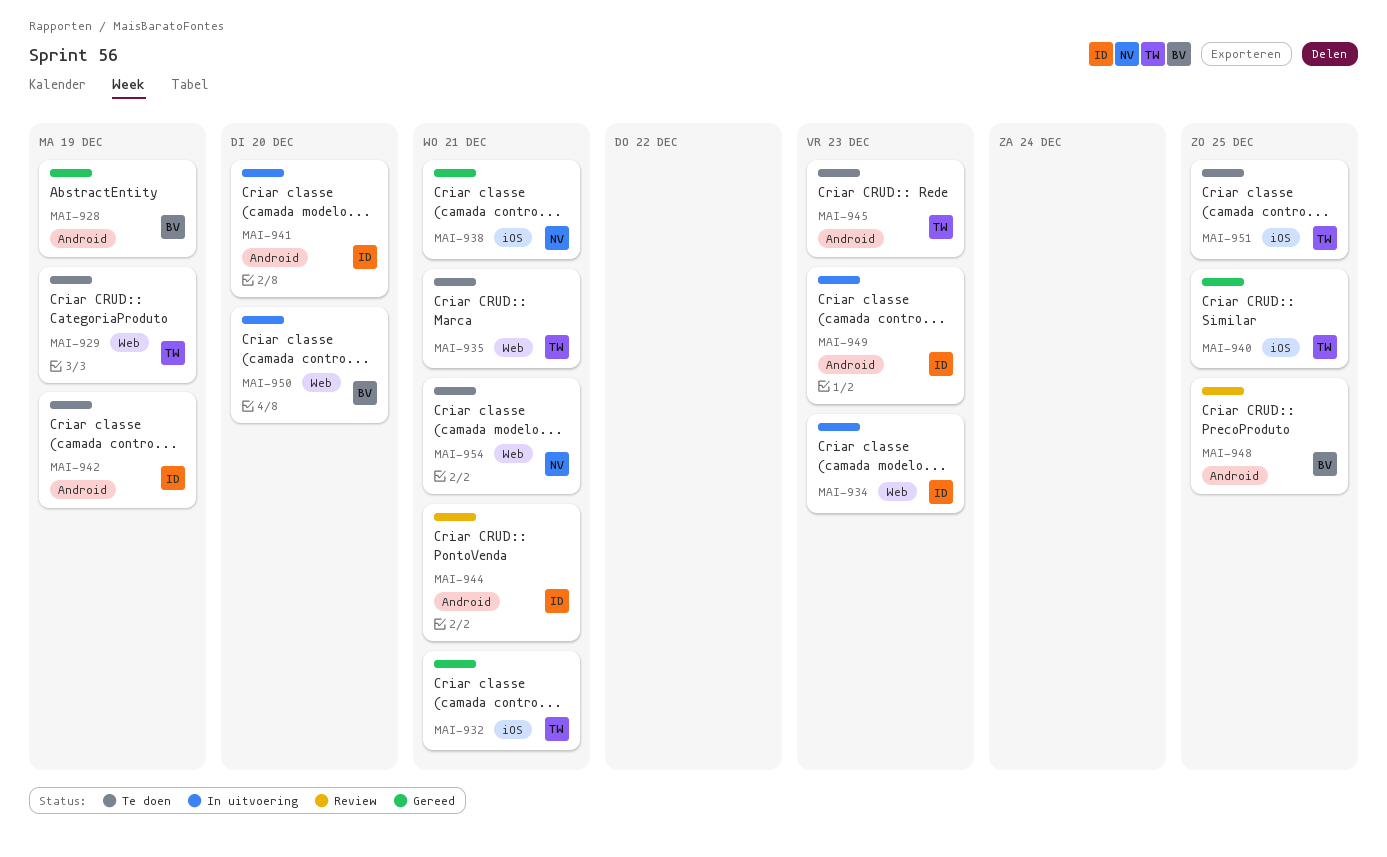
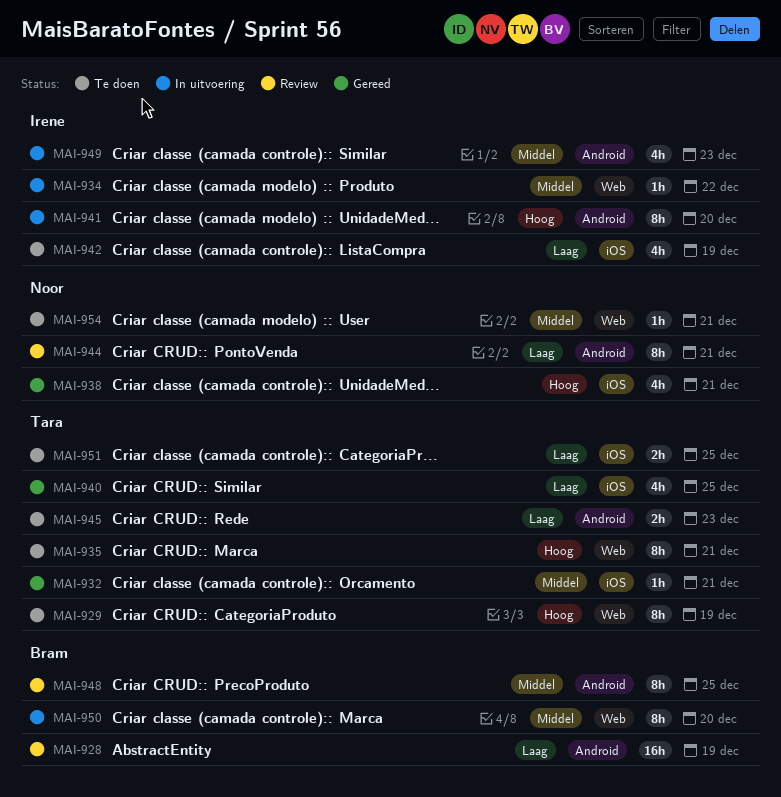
MAI-928, status: Gereed -> Review
MAI-934, due: Dec 23 -> Dec 22
MAI-942, label: Android -> iOS
MAI-944, owner: Irene -> Noor

